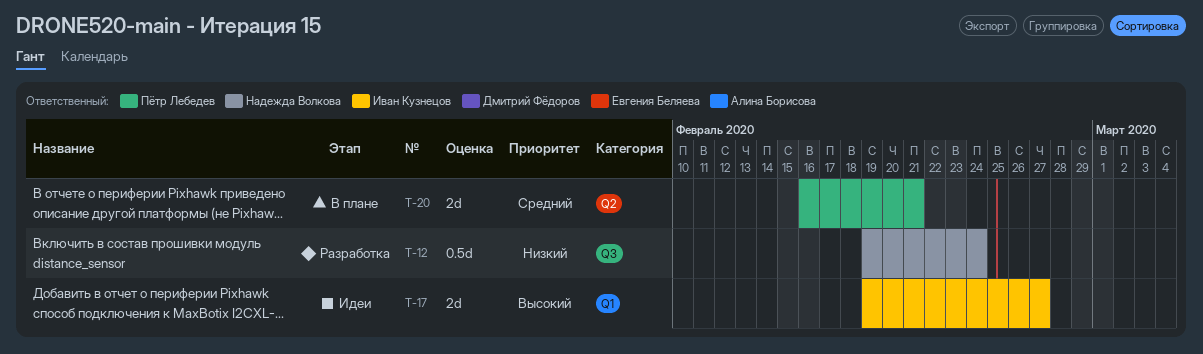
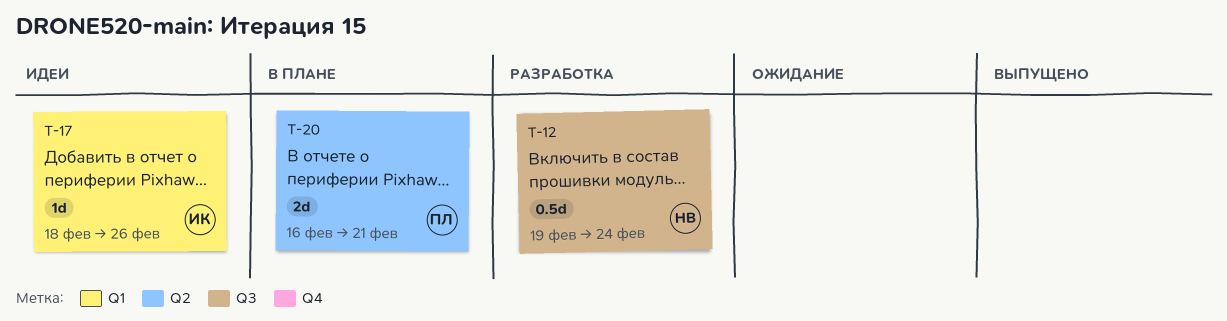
T-17, estimate: 2d -> 1d
T-17, start: Feb 19 -> Feb 18
T-17, due: Feb 27 -> Feb 26

